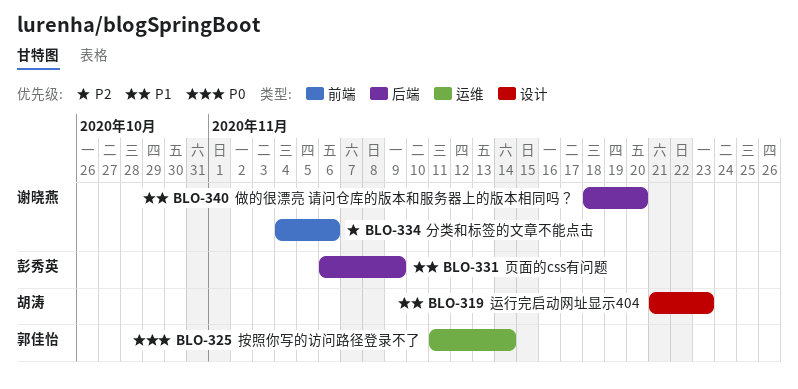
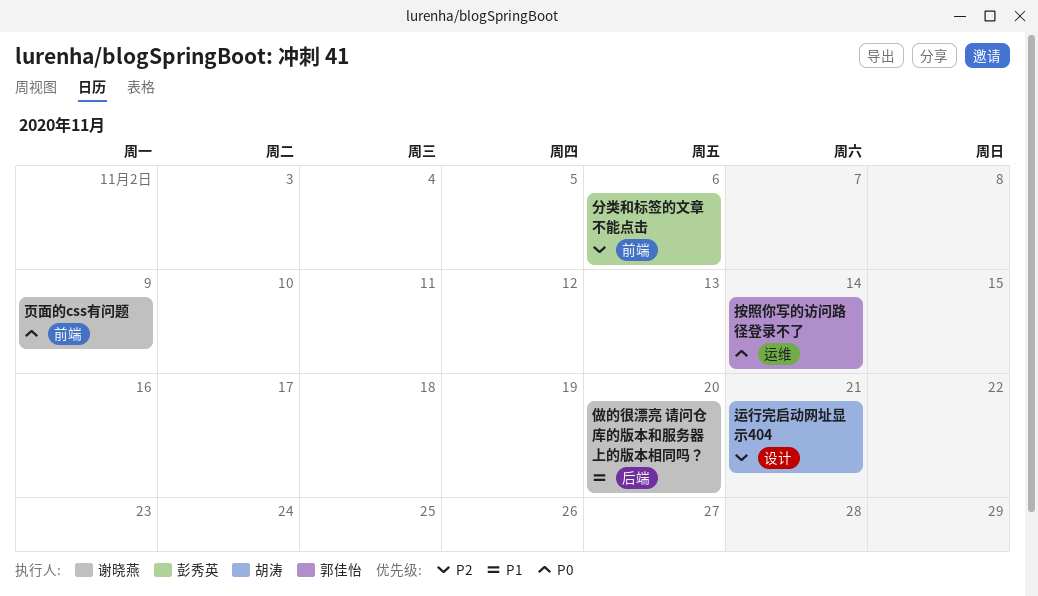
分类和标签的文章不能点击, owner: 谢晓燕 -> 彭秀英
运行完启动网址显示404, priority: P1 -> P2
运行完启动网址显示404, due: Nov 23 -> Nov 21
页面的css有问题, owner: 彭秀英 -> 谢晓燕
页面的css有问题, priority: P1 -> P0
页面的css有问题, label: 后端 -> 前端

